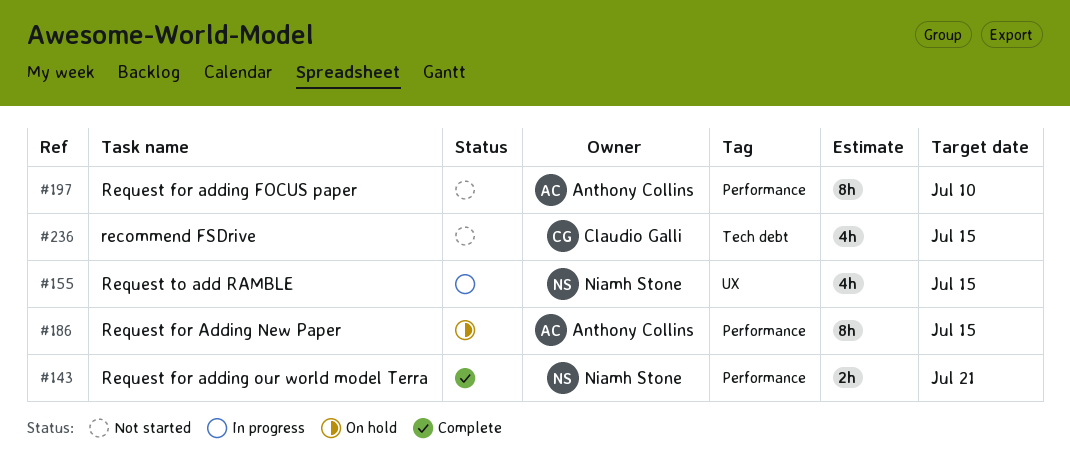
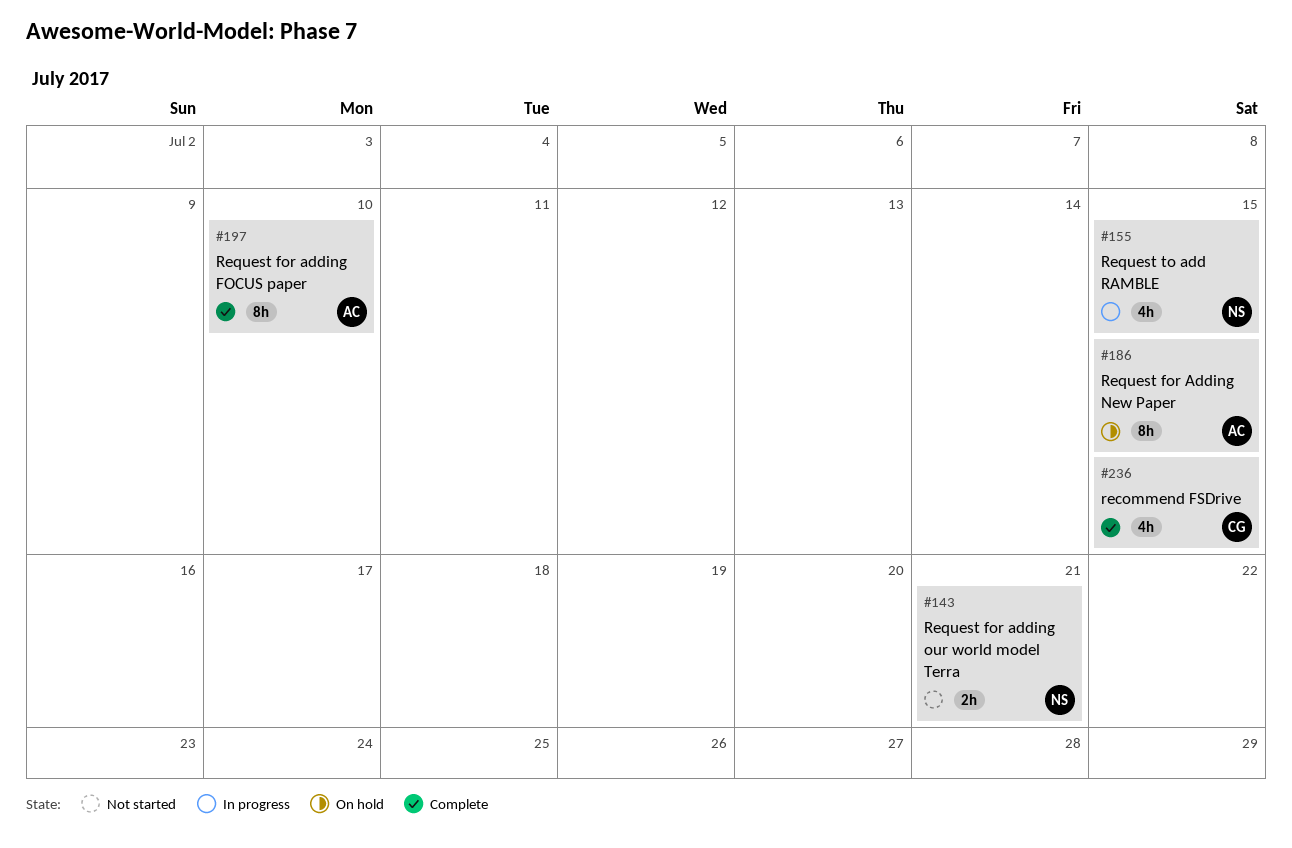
#143, status: Complete -> Not started
#197, status: Not started -> Complete
#236, status: Not started -> Complete

